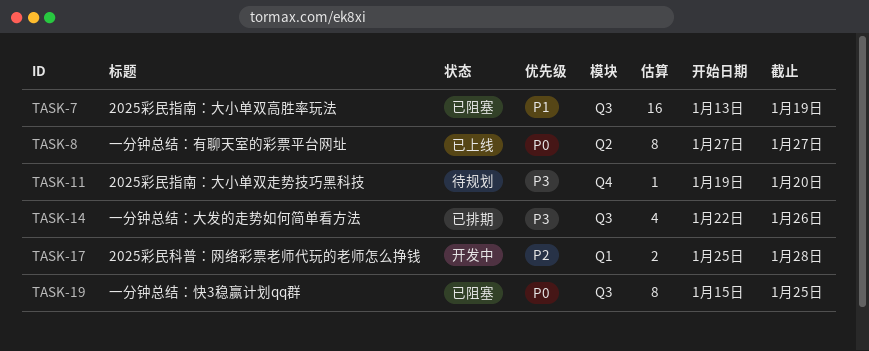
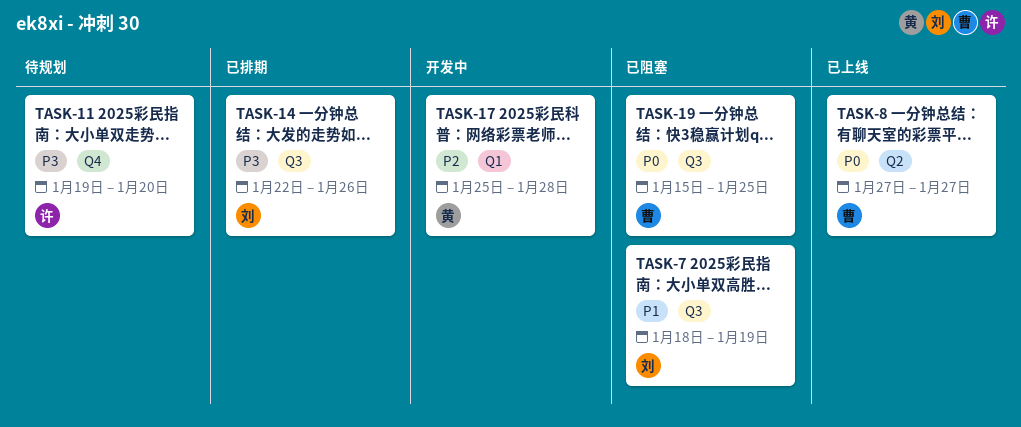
TASK-7, start: Jan 13 -> Jan 18

